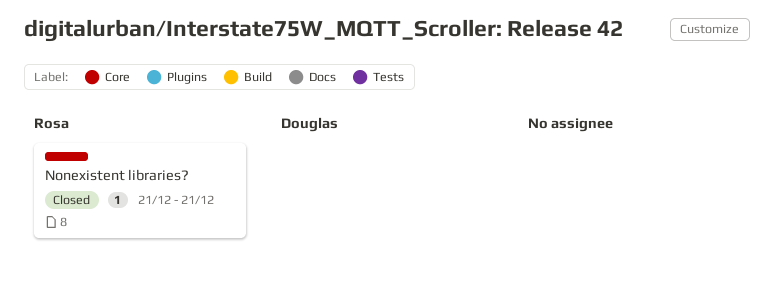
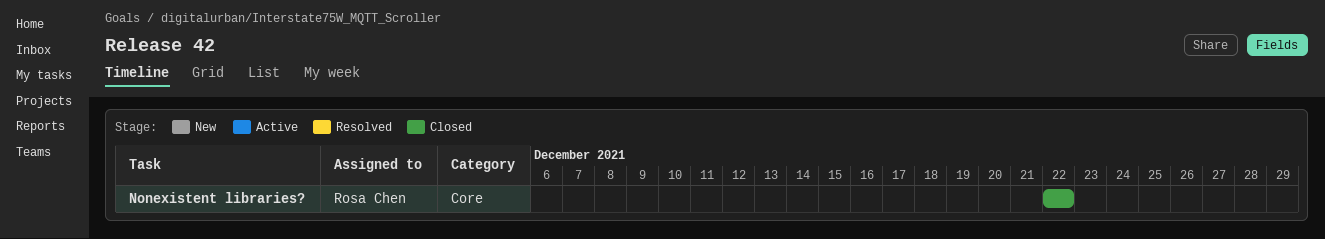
Nonexistent libraries?, start: Dec 21 -> Dec 22
Nonexistent libraries?, due: Dec 21 -> Dec 22

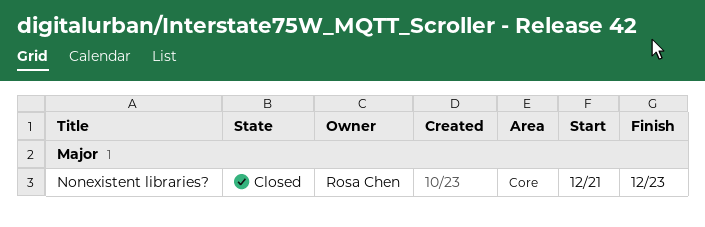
Nonexistent libraries?, start: Dec 22 -> Dec 21
Nonexistent libraries?, due: Dec 22 -> Dec 23

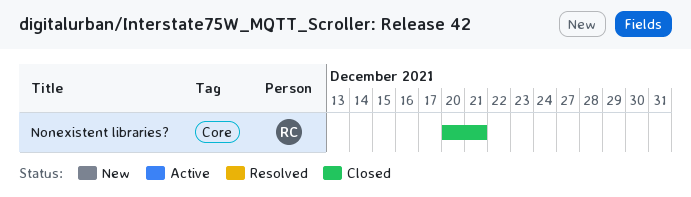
Nonexistent libraries?, start: Dec 21 -> Dec 20
Nonexistent libraries?, due: Dec 23 -> Dec 21

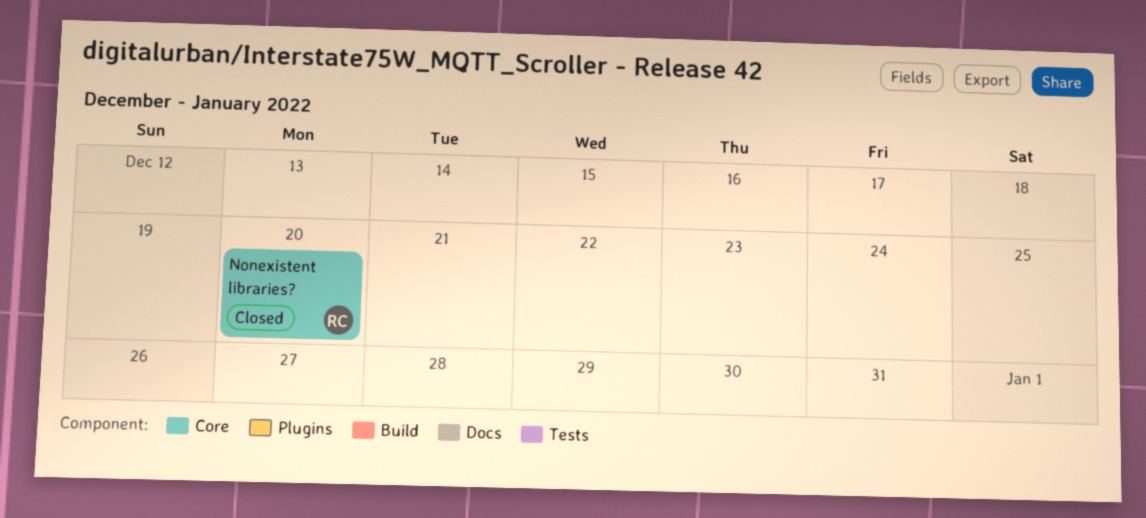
Nonexistent libraries?, due: Dec 21 -> Dec 20

